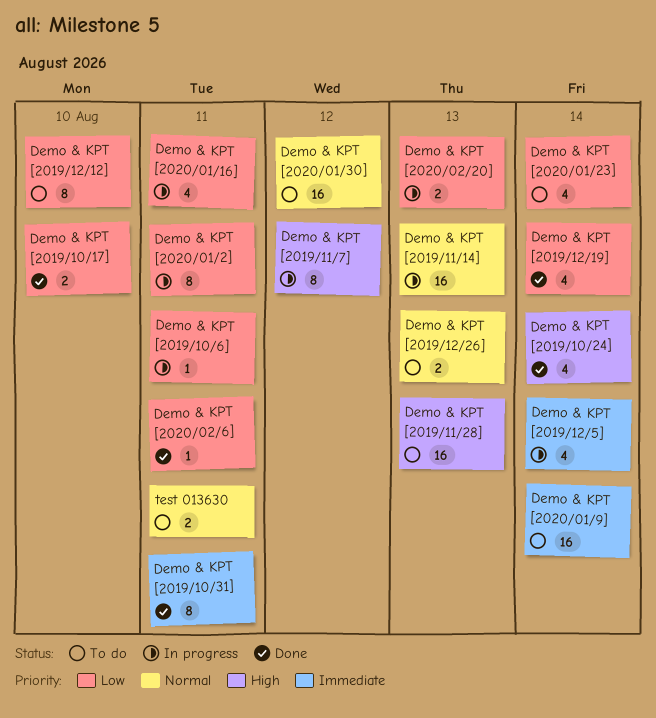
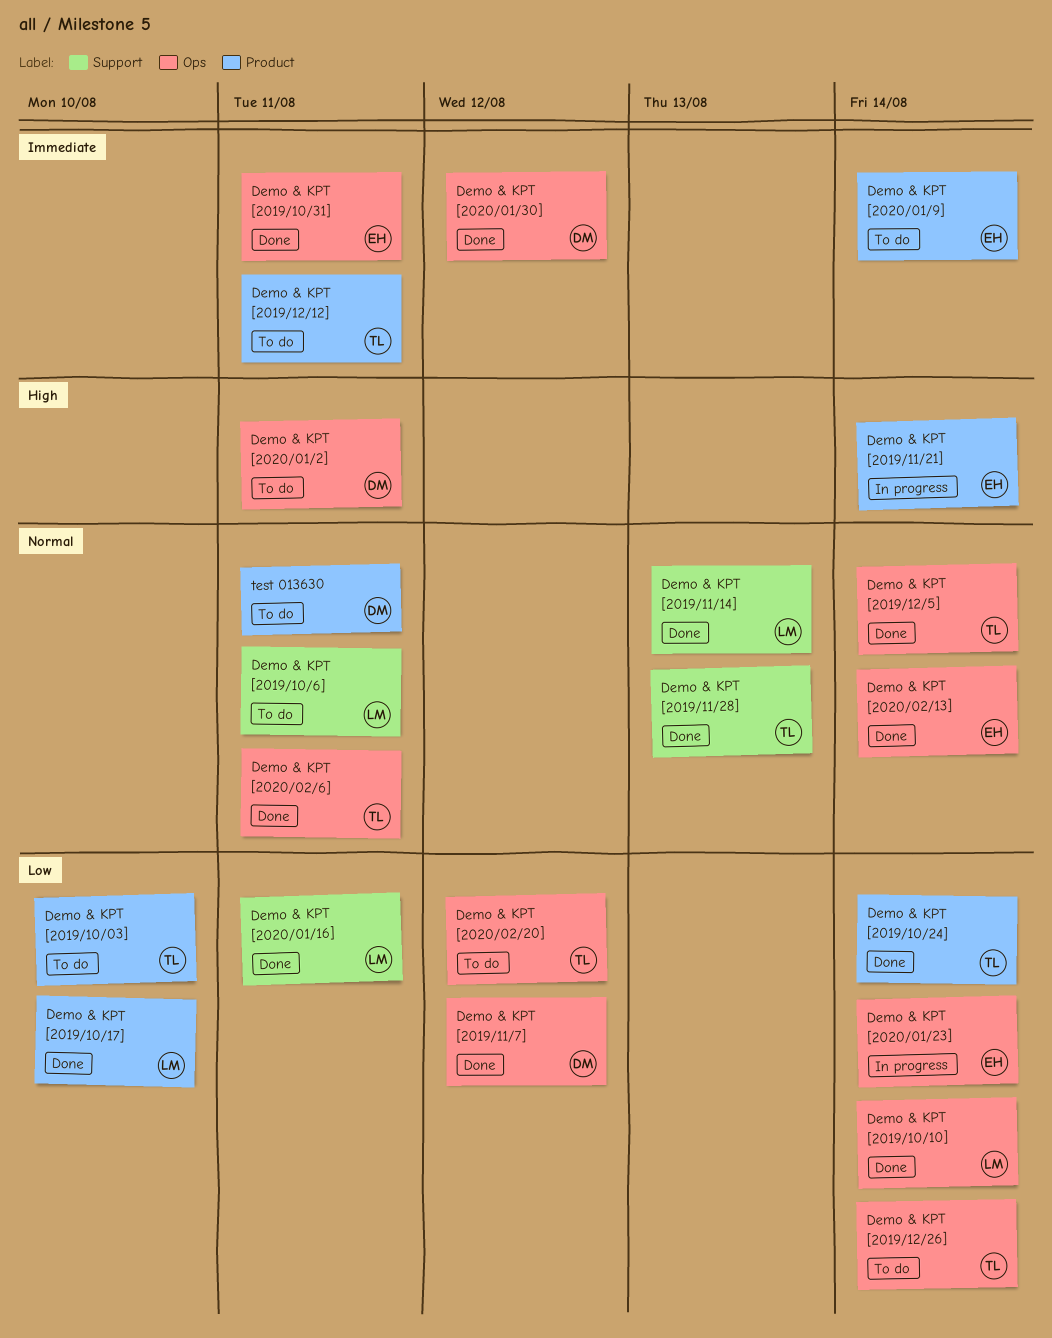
Demo & KPT [2019/10/03]: none -> present
Demo & KPT [2019/10/10]: none -> present
Demo & KPT [2019/10/24], priority: High -> Low
Demo & KPT [2019/10/6], status: In progress -> To do
Demo & KPT [2019/10/6], priority: Low -> Normal
Demo & KPT [2019/11/14], status: In progress -> Done
Demo & KPT [2019/11/21]: none -> present
Demo & KPT [2019/11/28], status: To do -> Done
Demo & KPT [2019/11/28], priority: High -> Normal
Demo & KPT [2019/11/7], status: In progress -> Done
Demo & KPT [2019/11/7], priority: High -> Low
Demo & KPT [2019/12/12], priority: Low -> Immediate
Demo & KPT [2019/12/12], due: Aug 10 -> Aug 11
Demo & KPT [2019/12/19]: present -> none
Demo & KPT [2019/12/26], priority: Normal -> Low
Demo & KPT [2019/12/26], due: Aug 13 -> Aug 14
Demo & KPT [2019/12/5], status: In progress -> Done
Demo & KPT [2019/12/5], priority: Immediate -> Normal
Demo & KPT [2020/01/16], status: In progress -> Done
Demo & KPT [2020/01/23], status: To do -> In progress
Demo & KPT [2020/01/2], status: In progress -> To do
Demo & KPT [2020/01/2], priority: Low -> High
Demo & KPT [2020/01/30], status: To do -> Done
Demo & KPT [2020/01/30], priority: Normal -> Immediate
Demo & KPT [2020/02/13]: none -> present
Demo & KPT [2020/02/20], status: In progress -> To do
Demo & KPT [2020/02/20], due: Aug 13 -> Aug 12
Demo & KPT [2020/02/6], priority: Low -> Normal

